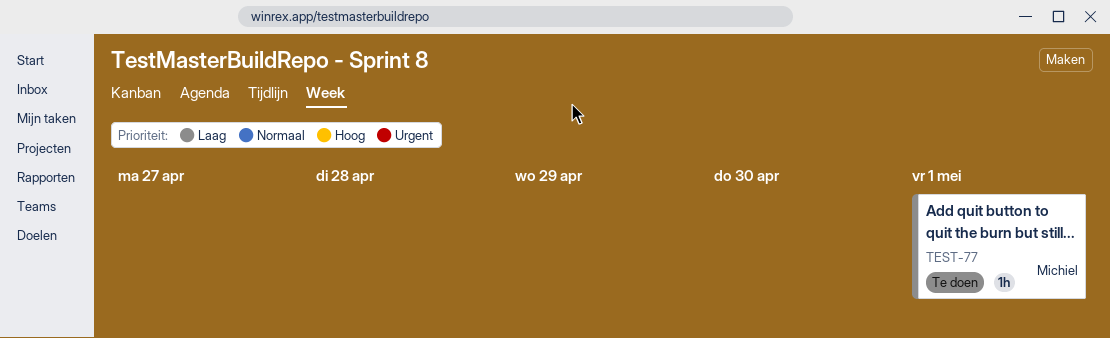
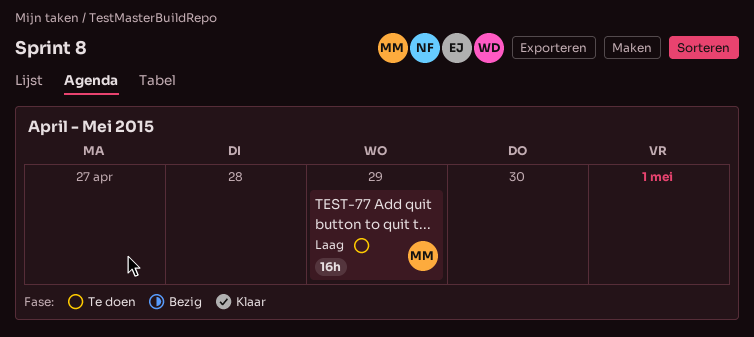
TEST-77, estimate: 1h -> 16h
TEST-77, due: May 1 -> Apr 29

